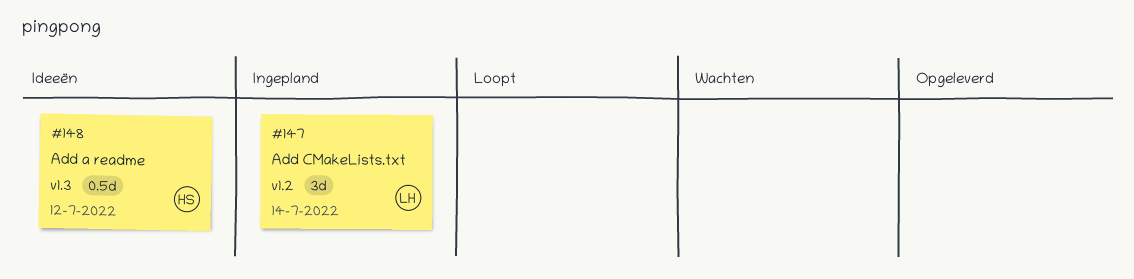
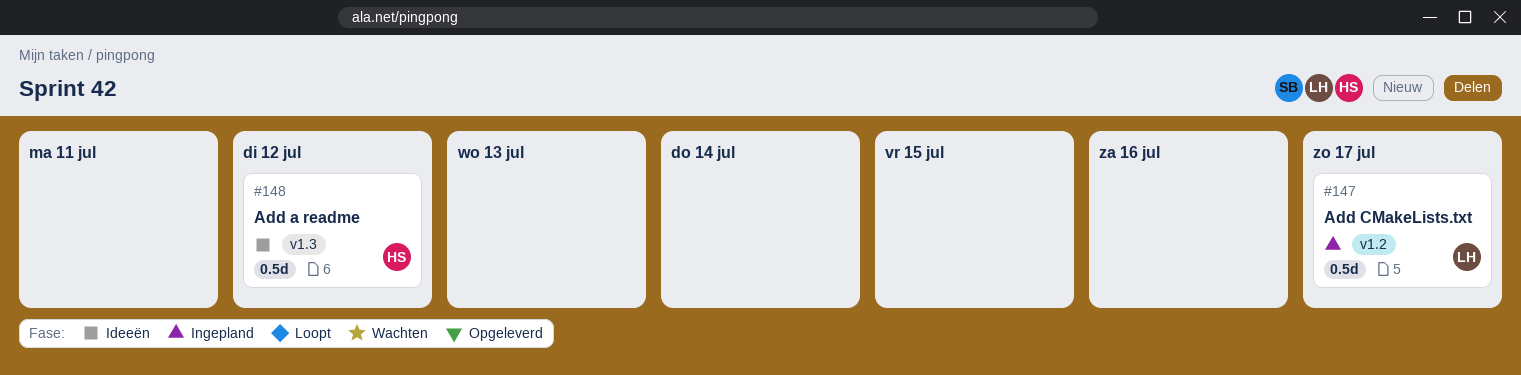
#147, estimate: 3d -> 0.5d
#147, due: Jul 14 -> Jul 17

